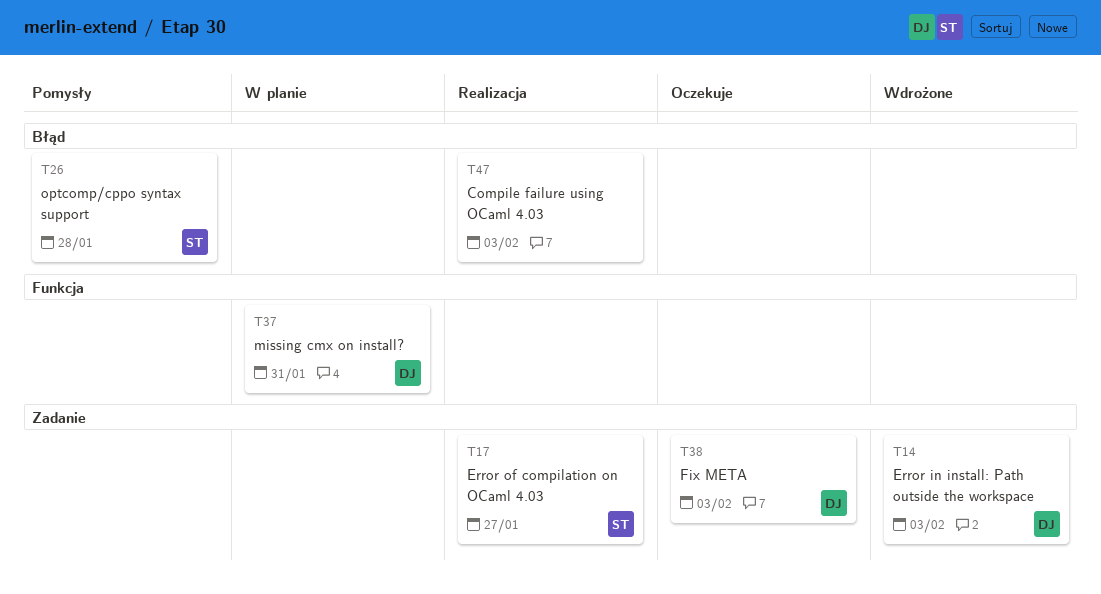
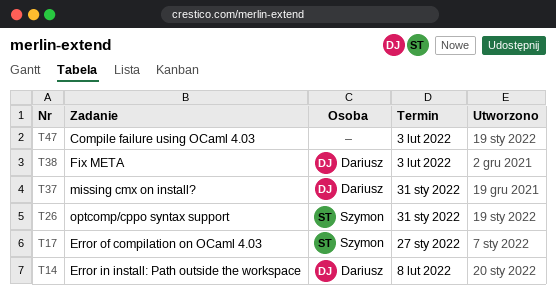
T14, due: Feb 3 -> Feb 8
T26, due: Jan 28 -> Jan 31

